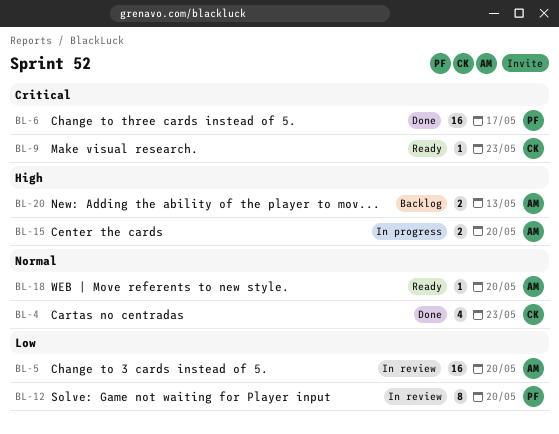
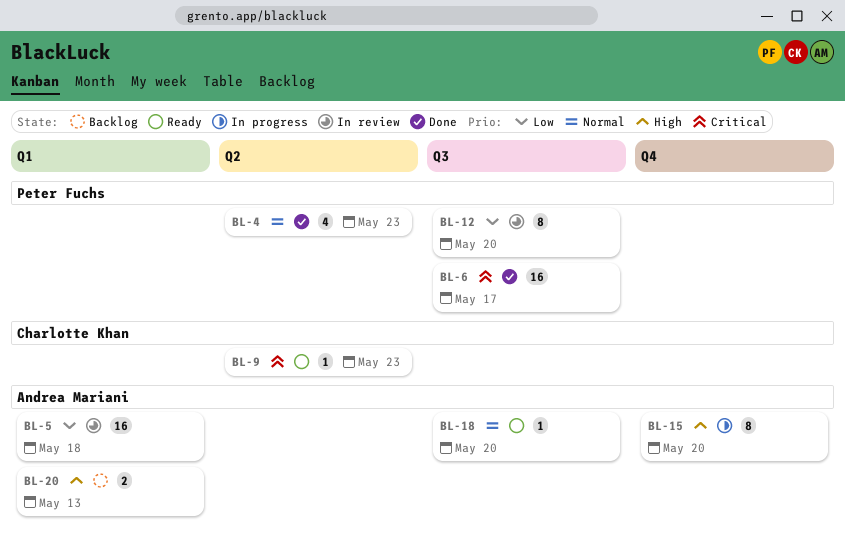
BL-4, owner: Charlotte Khan -> Peter Fuchs
BL-5, due: May 20 -> May 18
BL-15, estimate: 2 -> 8

